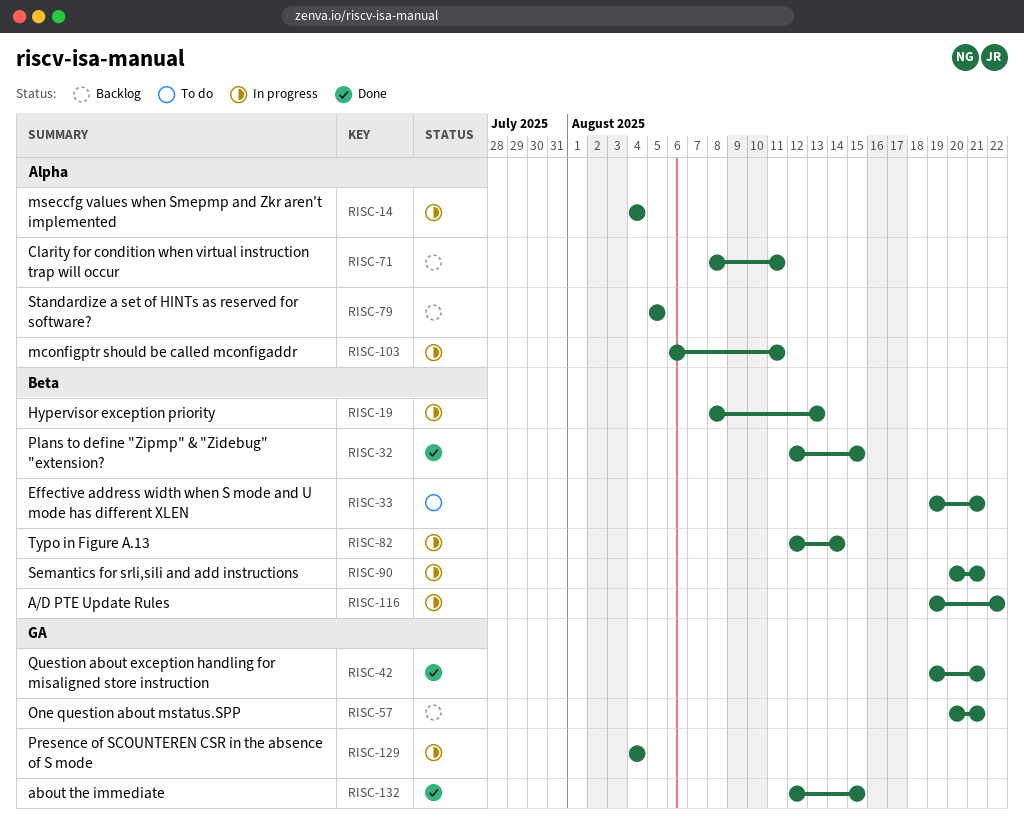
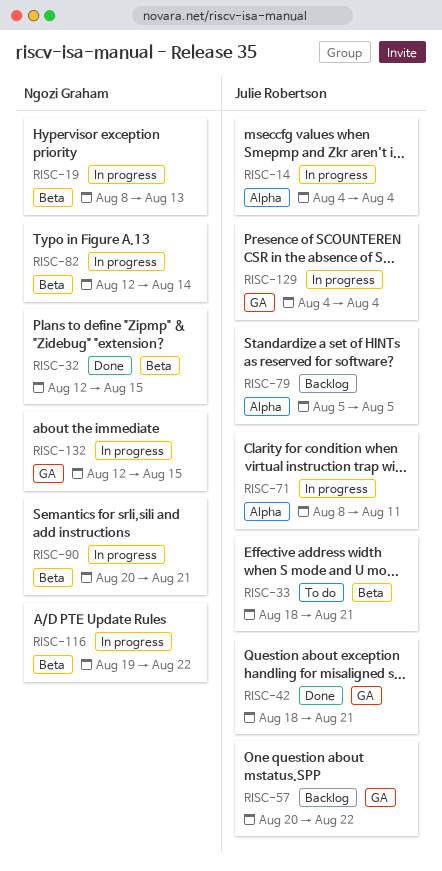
RISC-33, start: Aug 19 -> Aug 18
RISC-42, start: Aug 19 -> Aug 18
RISC-57, due: Aug 21 -> Aug 22
RISC-71, status: Backlog -> In progress
RISC-103: present -> none
RISC-132, status: Done -> In progress

